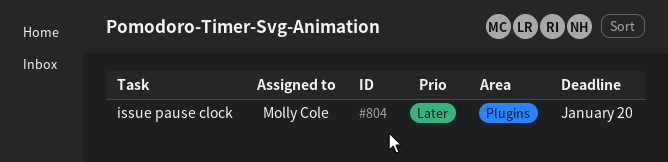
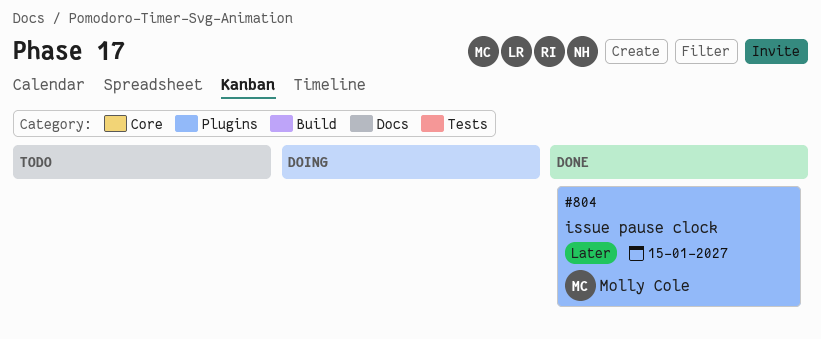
#804, due: Jan 20 -> Jan 15

